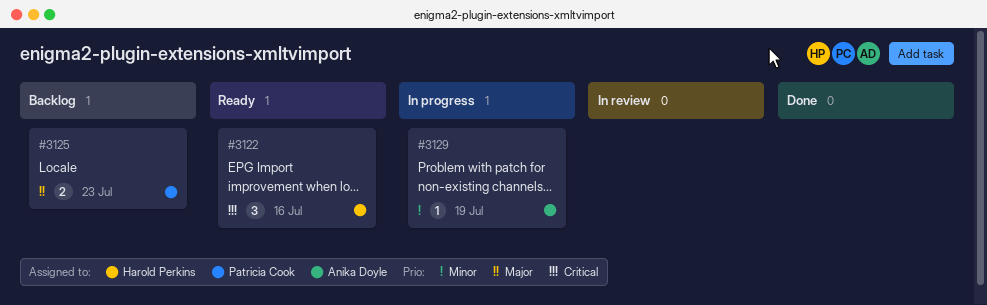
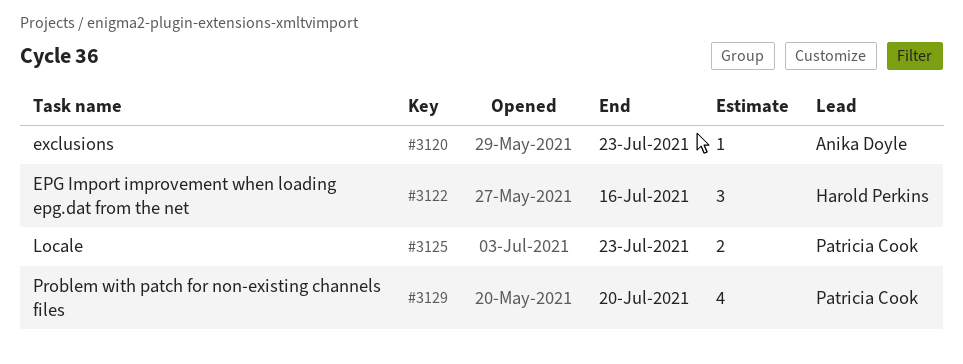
#3120: none -> present
#3129, owner: Anika Doyle -> Patricia Cook
#3129, estimate: 1 -> 4
#3129, due: Jul 19 -> Jul 20

